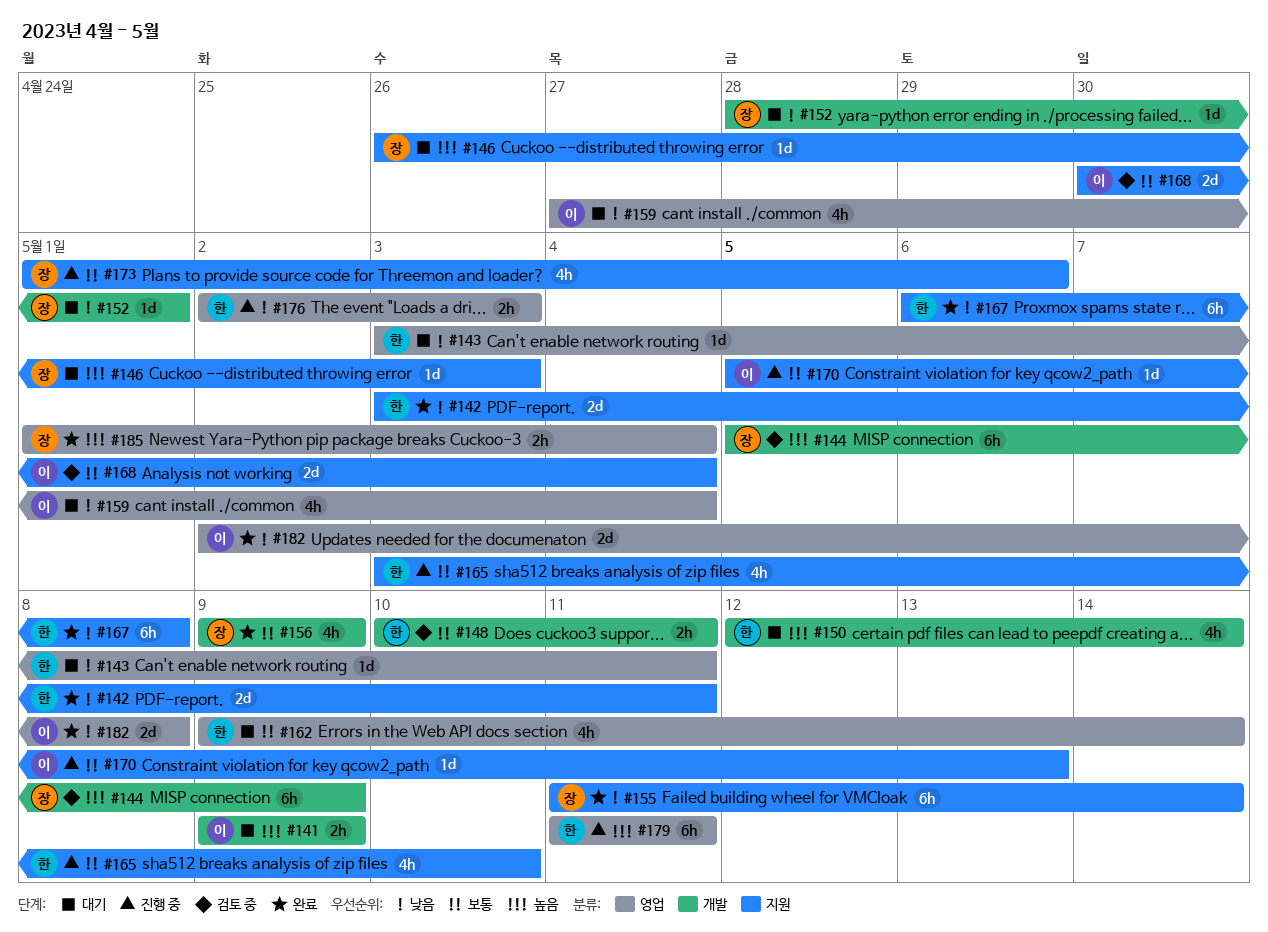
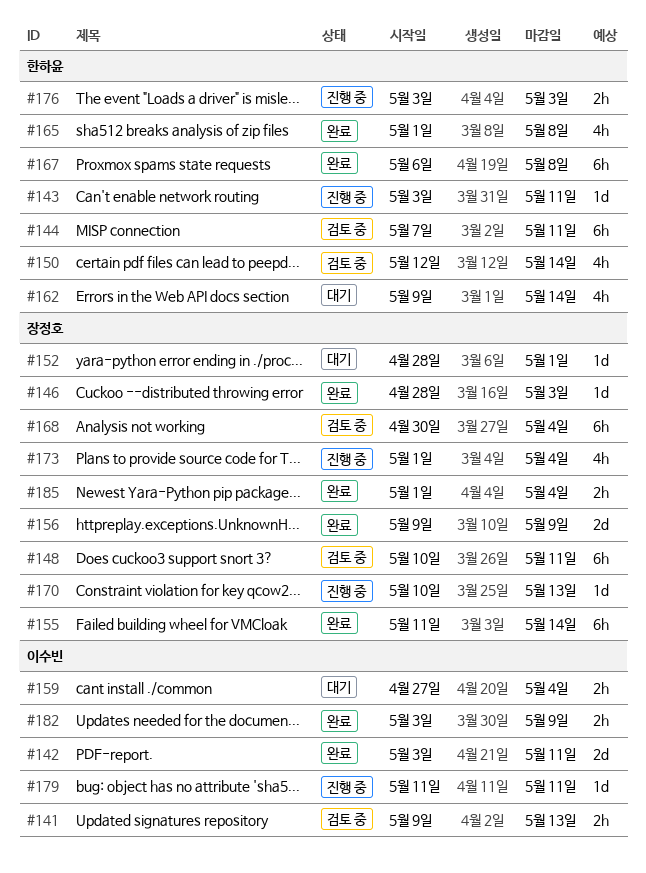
#141, status: 대기 -> 검토 중
#141, due: May 9 -> May 13
#142, owner: 한하윤 -> 이수빈
#143, status: 대기 -> 진행 중
#144, owner: 장정호 -> 한하윤
#144, start: May 5 -> May 7
#144, due: May 9 -> May 11
#146, status: 대기 -> 완료
#146, start: Apr 26 -> Apr 28
#148, owner: 한하윤 -> 장정호
#148, estimate: 2h -> 6h
#150, status: 대기 -> 검토 중
#156, estimate: 4h -> 2d
#159, estimate: 4h -> 2h
#165, status: 진행 중 -> 완료
#165, start: May 3 -> May 1
#165, due: May 10 -> May 8
#168, owner: 이수빈 -> 장정호
#168, estimate: 2d -> 6h
#170, owner: 이수빈 -> 장정호
#170, start: May 5 -> May 10
#173, due: May 6 -> May 4
#176, start: May 2 -> May 3
#179, owner: 한하윤 -> 이수빈
#179, estimate: 6h -> 1d
#182, estimate: 2d -> 2h
#182, start: May 2 -> May 3
#182, due: May 8 -> May 9

